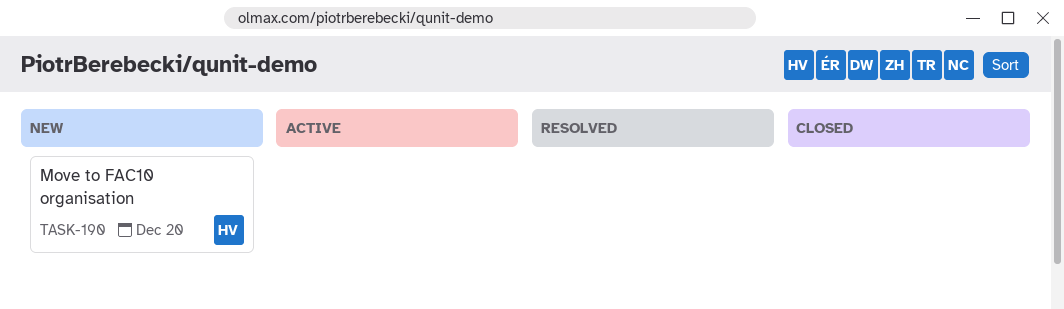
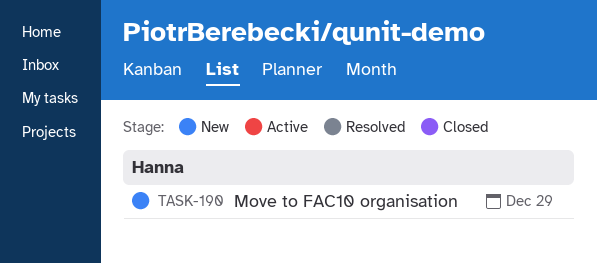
TASK-190, due: Dec 20 -> Dec 29

